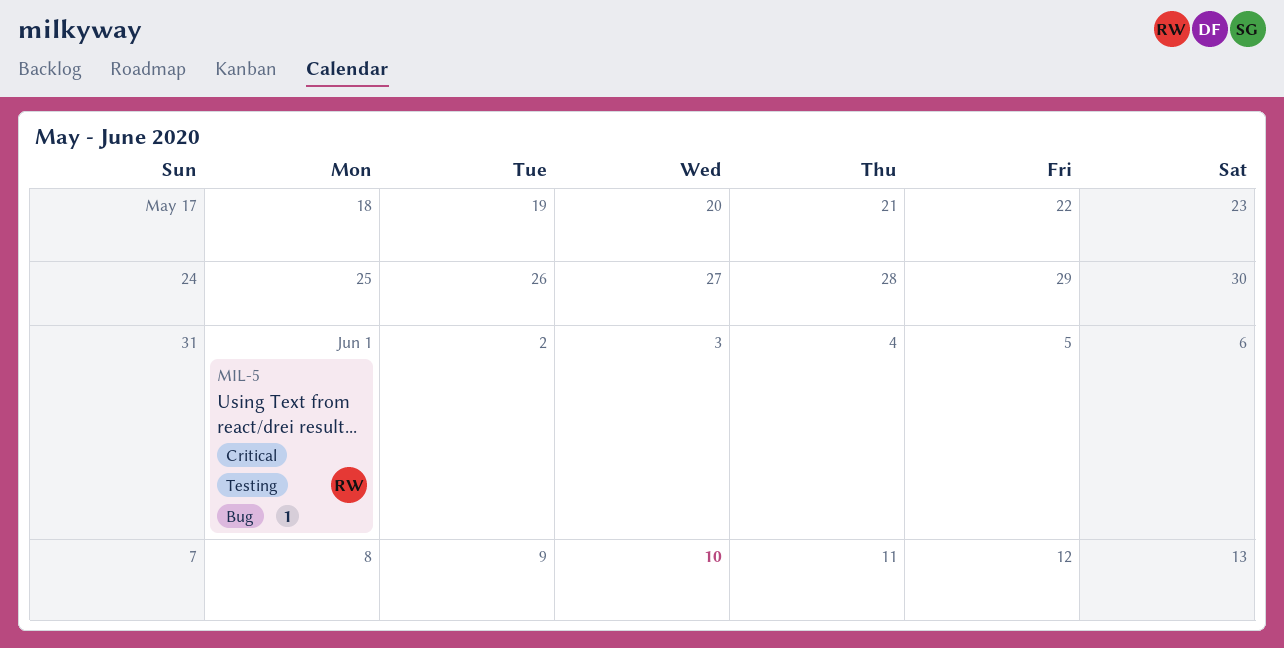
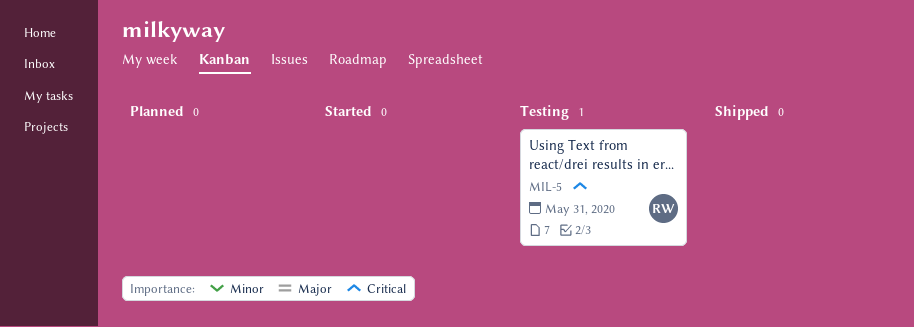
MIL-5, due: Jun 1 -> May 31

